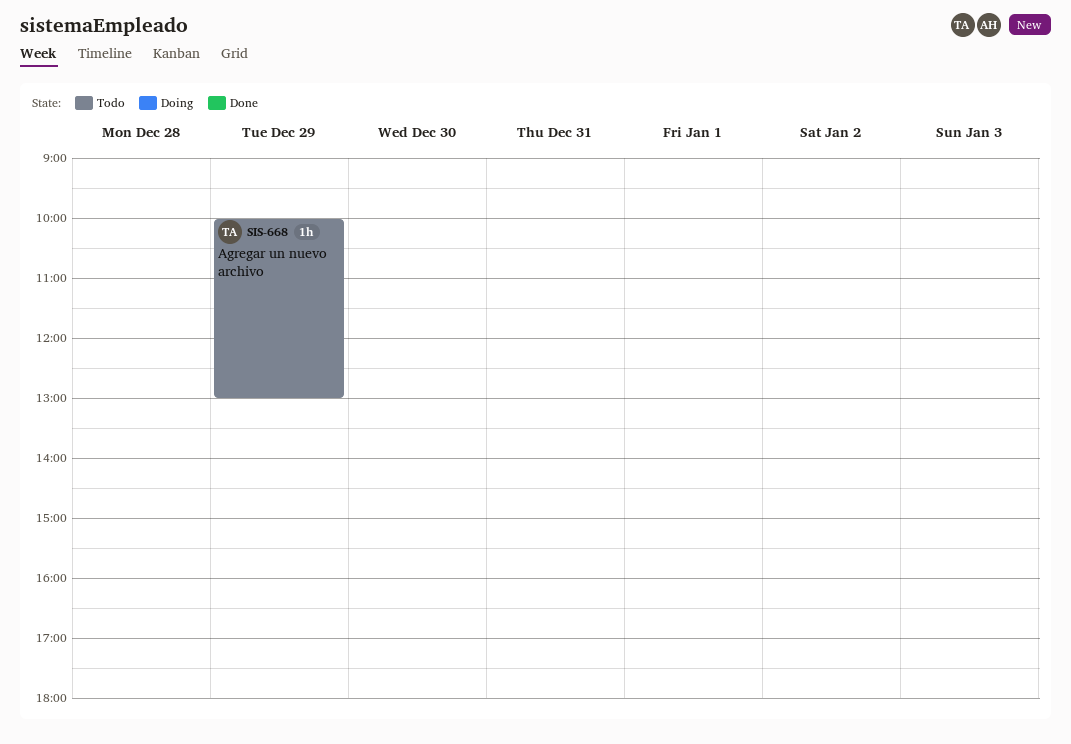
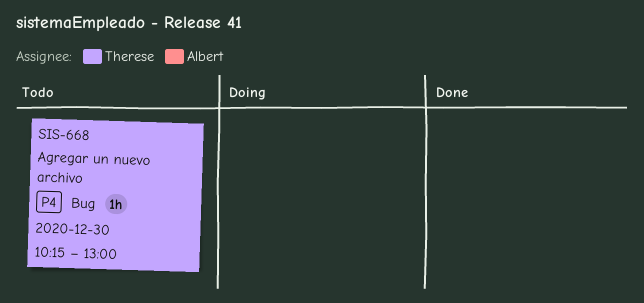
SIS-668, day: Dec 29 -> Dec 30
SIS-668, begins: 10:00 -> 10:15

